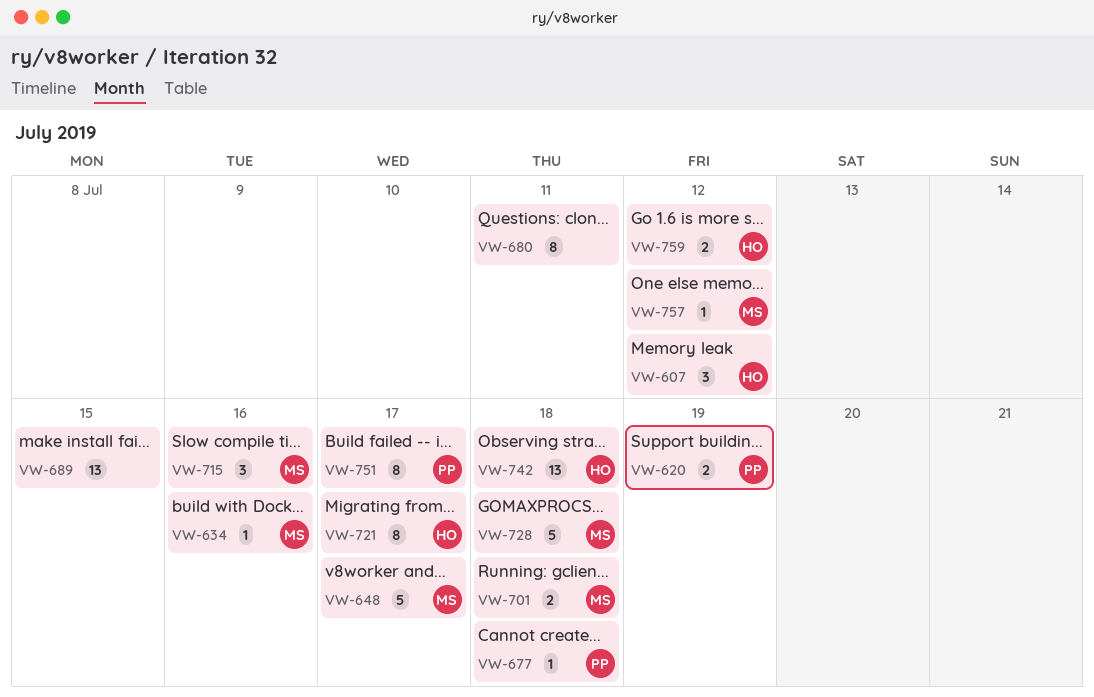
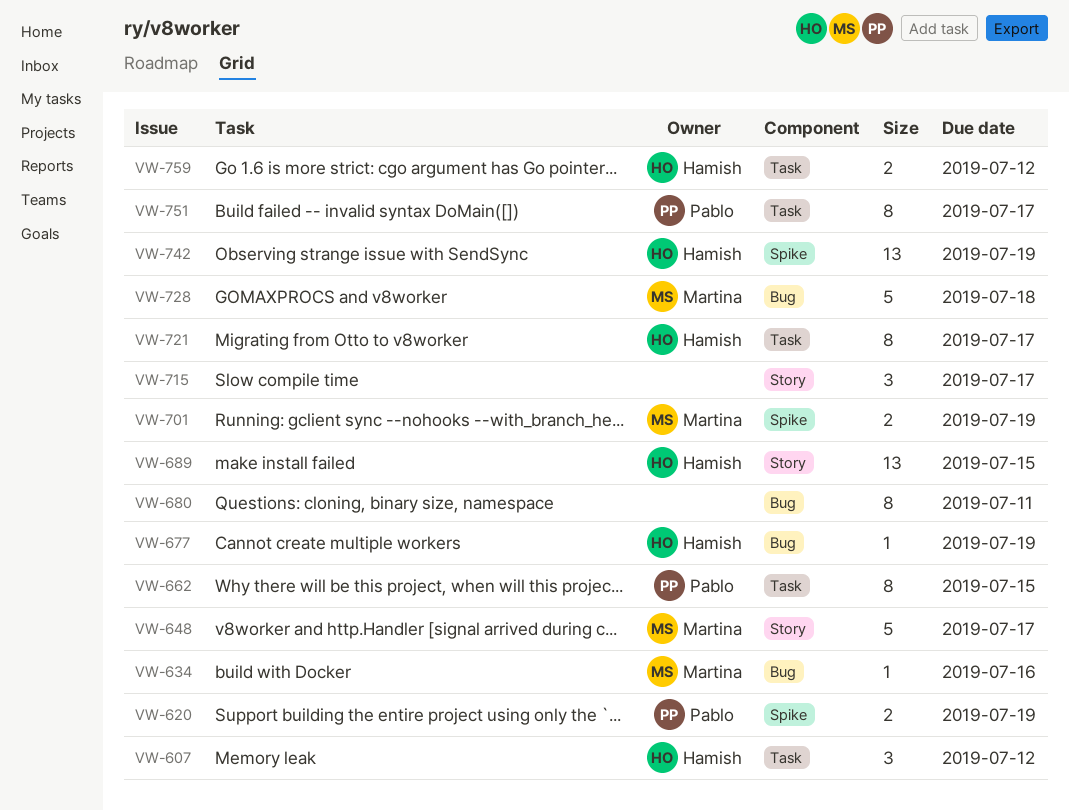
VW-662: none -> present
VW-677, owner: Pablo -> Hamish
VW-677, due: Jul 18 -> Jul 19
VW-689, owner: none -> Hamish
VW-701, due: Jul 18 -> Jul 19
VW-715, owner: Martina -> none
VW-715, due: Jul 16 -> Jul 17
VW-742, due: Jul 18 -> Jul 19
VW-757: present -> none

